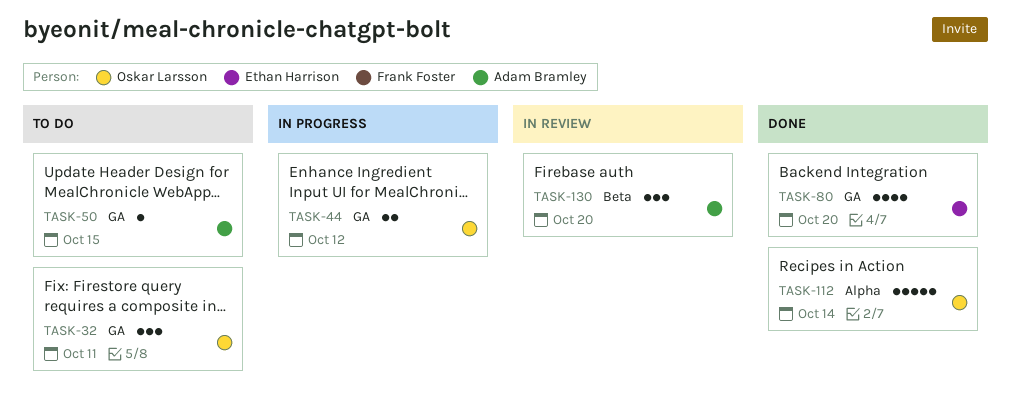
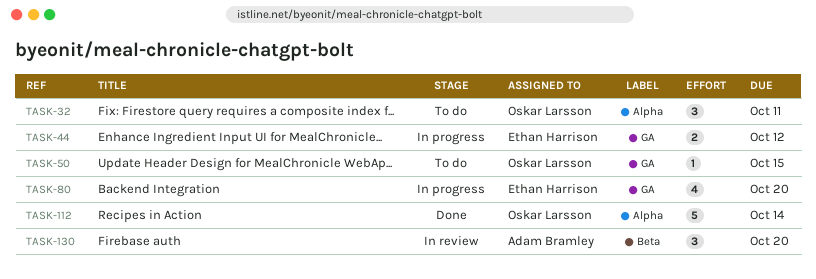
TASK-32, label: GA -> Alpha
TASK-44, owner: Oskar Larsson -> Ethan Harrison
TASK-50, owner: Adam Bramley -> Oskar Larsson
TASK-80, status: Done -> In progress

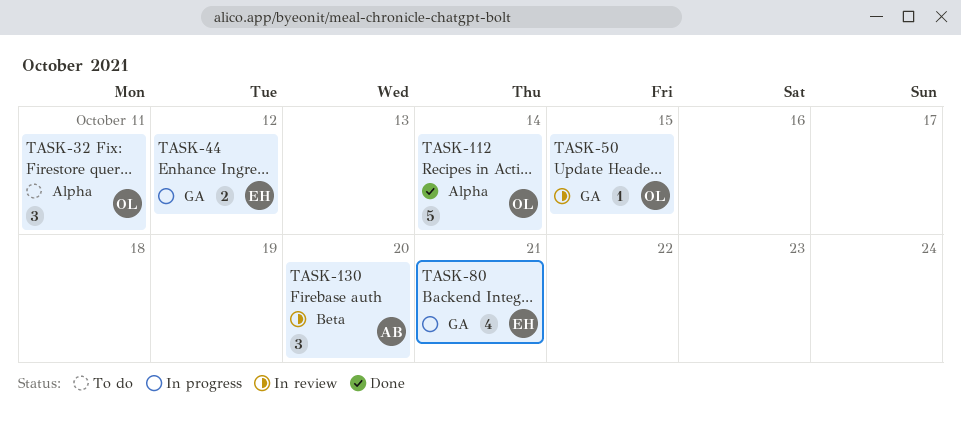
TASK-50, status: To do -> In review
TASK-80, due: Oct 20 -> Oct 21

